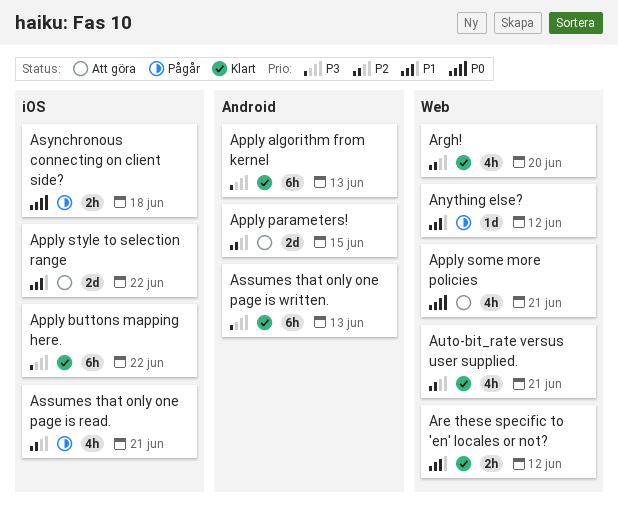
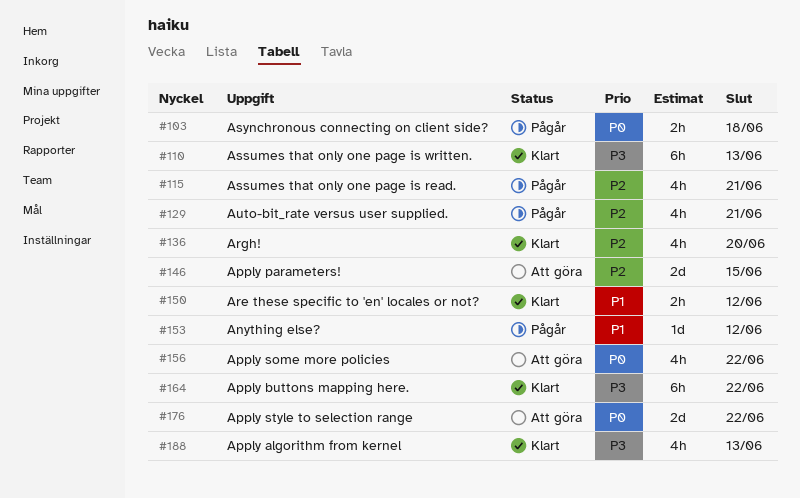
Apply algorithm from kernel, estimate: 6h -> 4h
Apply some more policies, due: Jun 21 -> Jun 22
Apply style to selection range, priority: P1 -> P0
Auto-bit_rate versus user supplied., status: Klart -> Pågår

